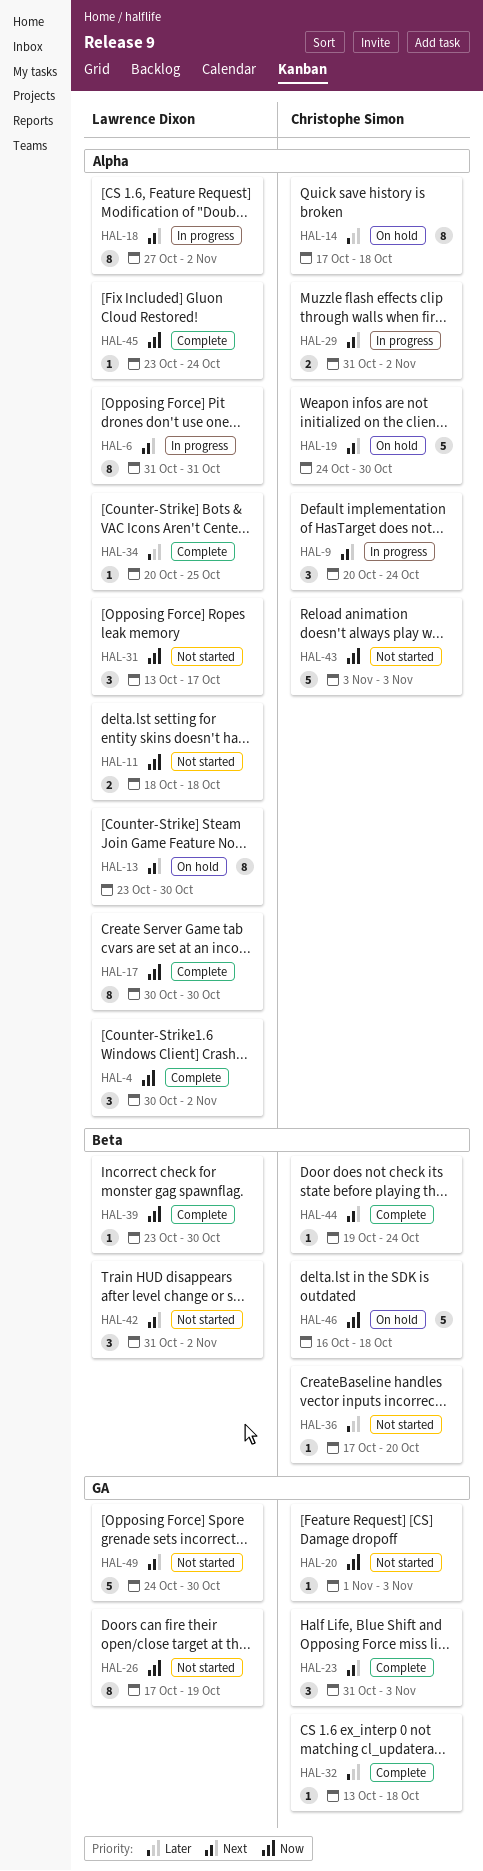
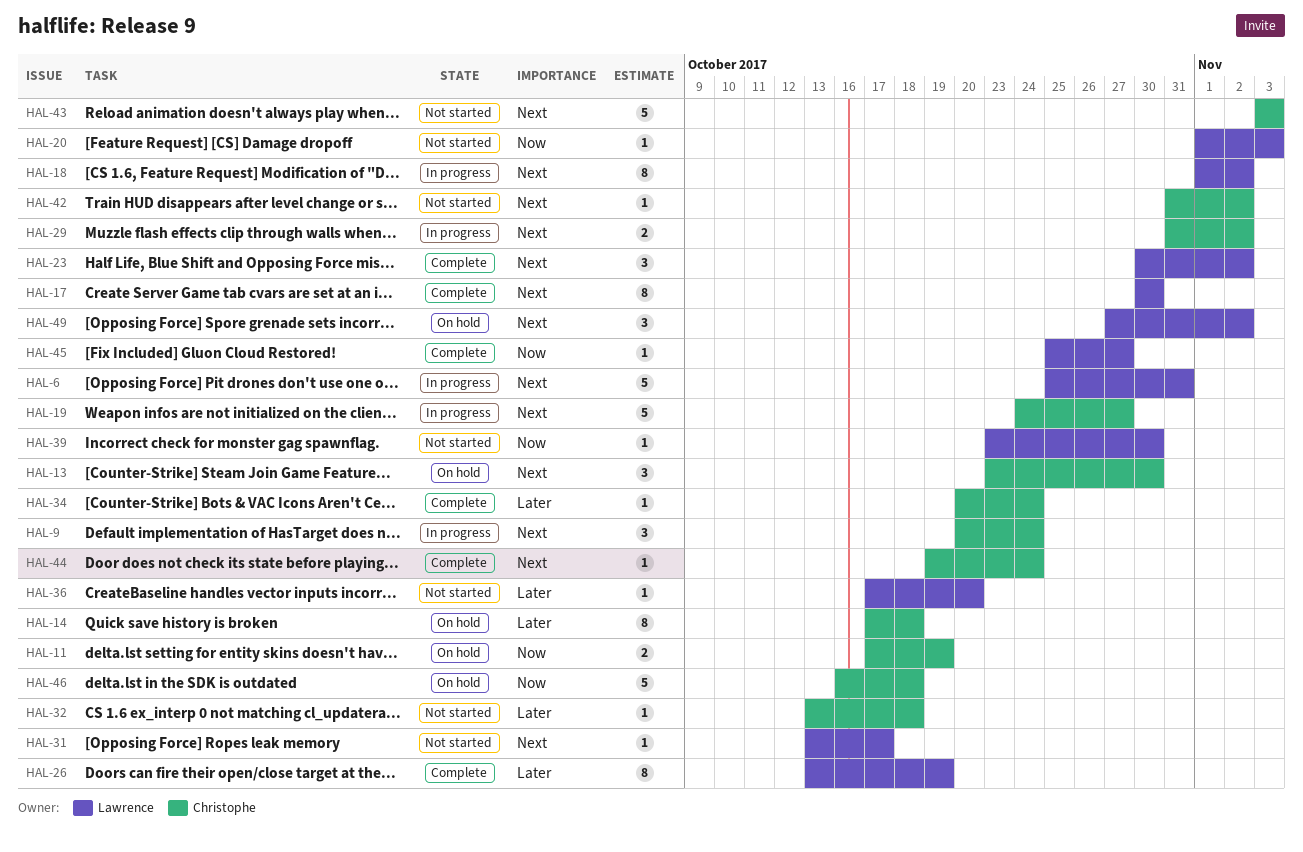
HAL-4: present -> none
HAL-6, estimate: 8 -> 5
HAL-6, start: Oct 31 -> Oct 25
HAL-11, status: Not started -> On hold
HAL-11, owner: Lawrence Dixon -> Christophe Simon
HAL-11, start: Oct 18 -> Oct 17
HAL-11, due: Oct 18 -> Oct 19
HAL-13, owner: Lawrence Dixon -> Christophe Simon
HAL-13, estimate: 8 -> 3
HAL-17, priority: Now -> Next
HAL-18, start: Oct 27 -> Nov 1
HAL-19, status: On hold -> In progress
HAL-19, due: Oct 30 -> Oct 27
HAL-20, owner: Christophe Simon -> Lawrence Dixon
HAL-23, owner: Christophe Simon -> Lawrence Dixon
HAL-23, start: Oct 31 -> Oct 30
HAL-23, due: Nov 3 -> Nov 2
HAL-26, status: Not started -> Complete
HAL-26, priority: Now -> Later
HAL-26, start: Oct 17 -> Oct 13
HAL-31, priority: Now -> Next
HAL-31, estimate: 3 -> 1
HAL-32, status: Complete -> Not started
HAL-34, owner: Lawrence Dixon -> Christophe Simon
HAL-34, due: Oct 25 -> Oct 24
HAL-36, owner: Christophe Simon -> Lawrence Dixon
HAL-39, status: Complete -> Not started
HAL-42, owner: Lawrence Dixon -> Christophe Simon
HAL-42, estimate: 3 -> 1
HAL-43, priority: Now -> Next
HAL-45, start: Oct 23 -> Oct 25
HAL-45, due: Oct 24 -> Oct 27
HAL-49, status: Not started -> On hold
HAL-49, estimate: 5 -> 3
HAL-49, start: Oct 24 -> Oct 27
HAL-49, due: Oct 30 -> Nov 2

